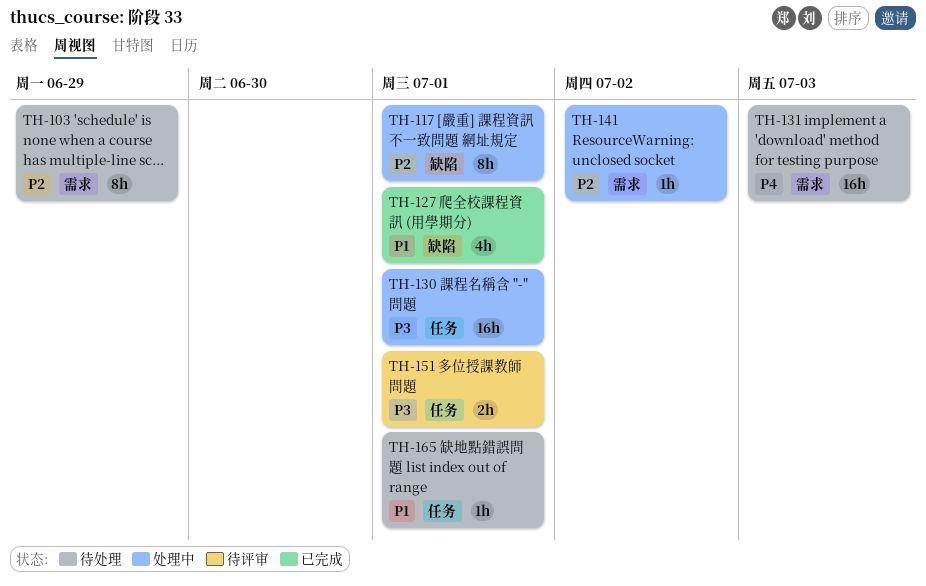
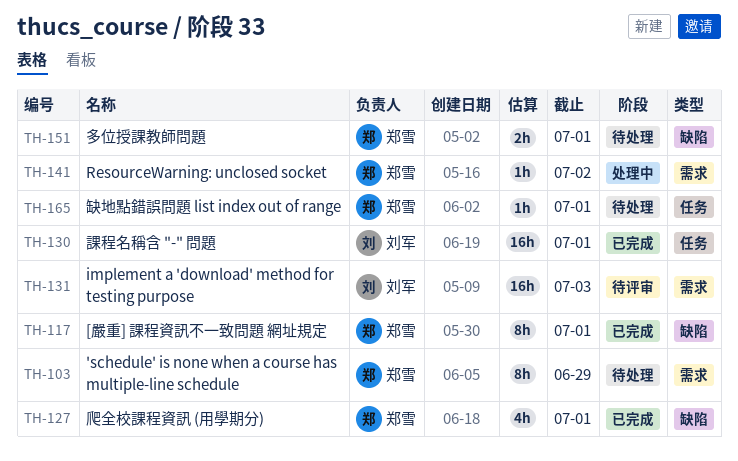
TH-117, status: 处理中 -> 已完成
TH-130, status: 处理中 -> 已完成
TH-131, status: 待处理 -> 待评审
TH-151, status: 待评审 -> 待处理
TH-151, label: 任务 -> 缺陷

